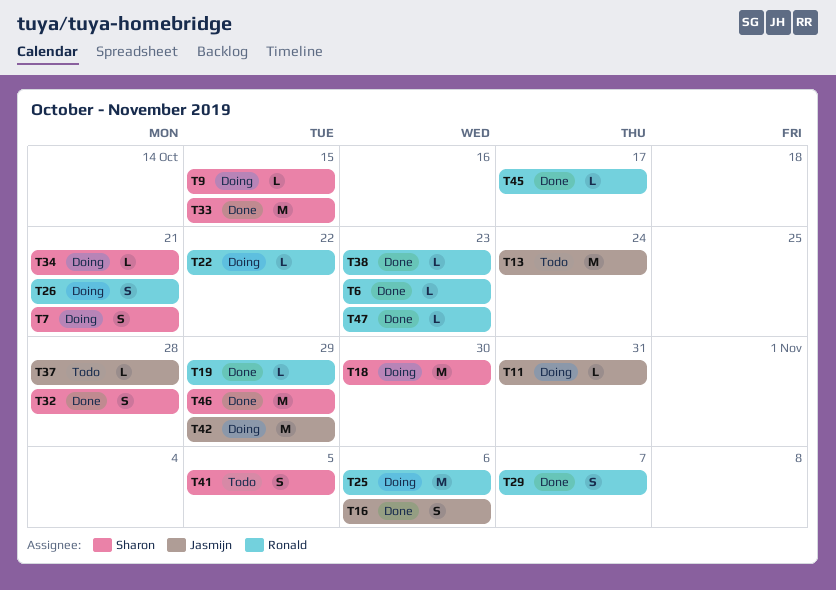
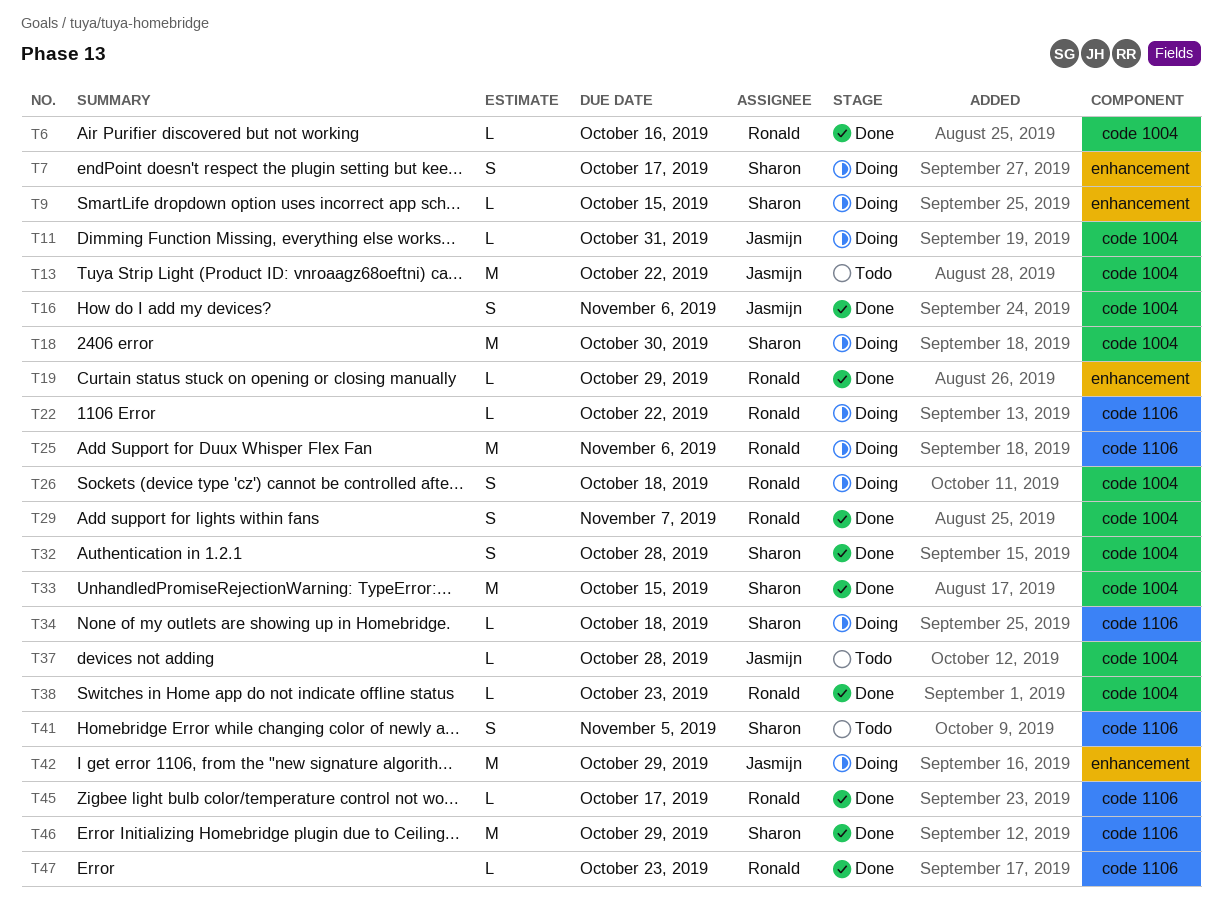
T6, due: Oct 23 -> Oct 16
T7, due: Oct 21 -> Oct 17
T13, due: Oct 24 -> Oct 22
T26, due: Oct 21 -> Oct 18
T34, due: Oct 21 -> Oct 18

